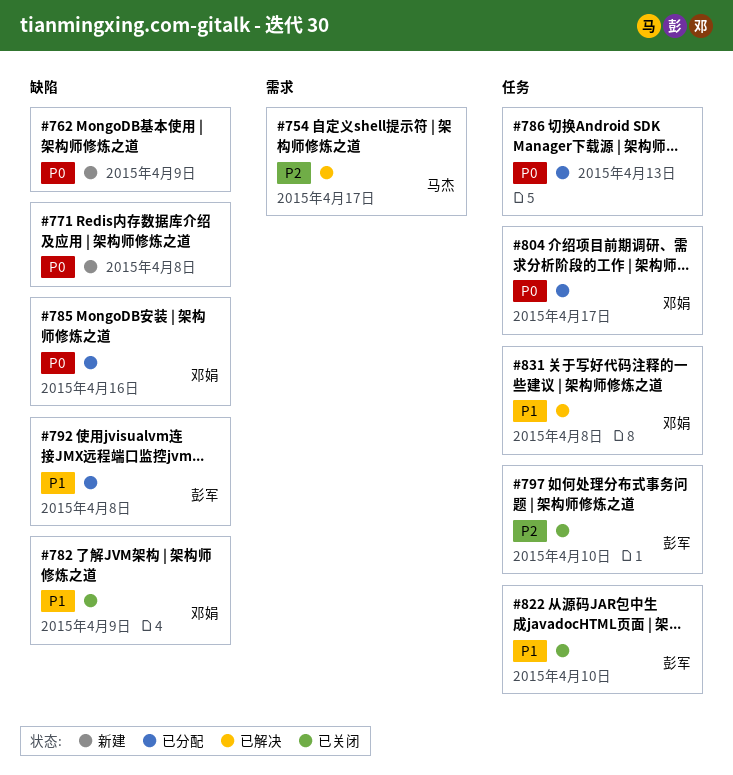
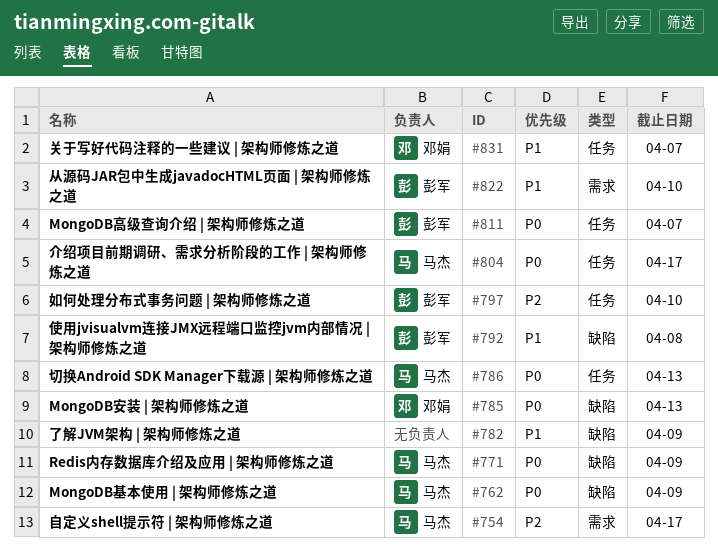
#762, owner: none -> 马杰
#771, owner: none -> 马杰
#771, due: Apr 8 -> Apr 9
#782, owner: 邓娟 -> none
#785, due: Apr 16 -> Apr 13
#786, owner: none -> 马杰
#804, owner: 邓娟 -> 马杰
#811: none -> present
#822, label: 任务 -> 需求
#831, due: Apr 8 -> Apr 7

